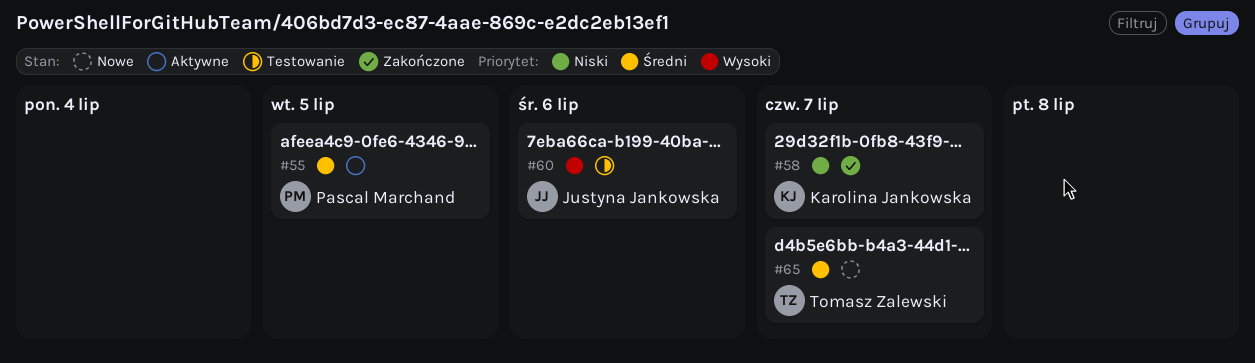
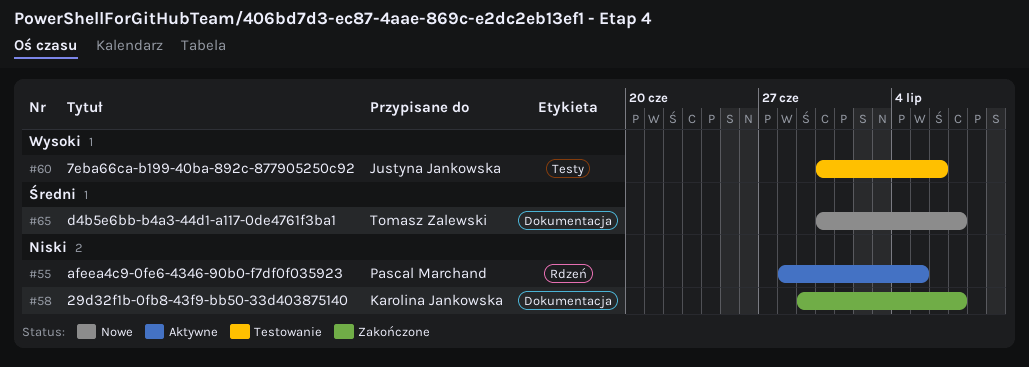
#55, priority: Średni -> Niski

